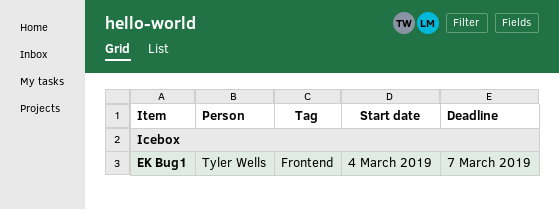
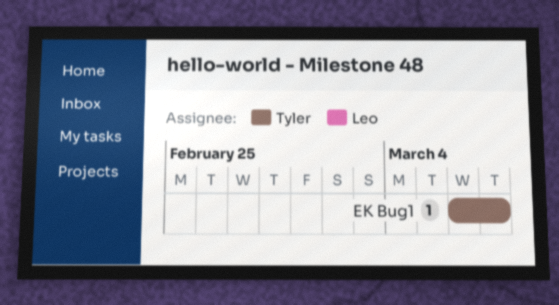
EK Bug1, start: Mar 4 -> Mar 6

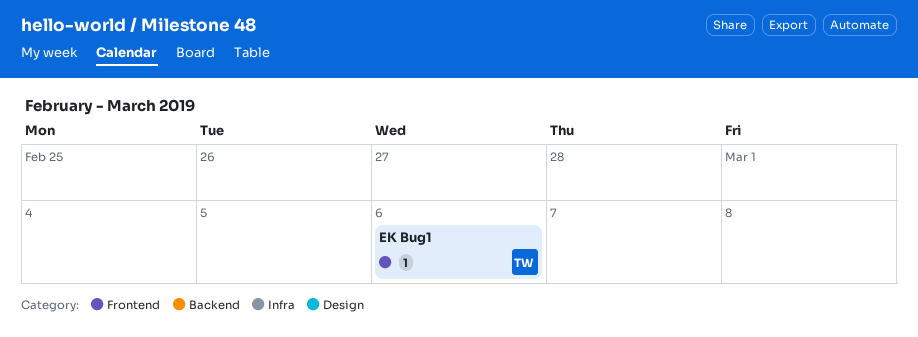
EK Bug1, due: Mar 7 -> Mar 6

